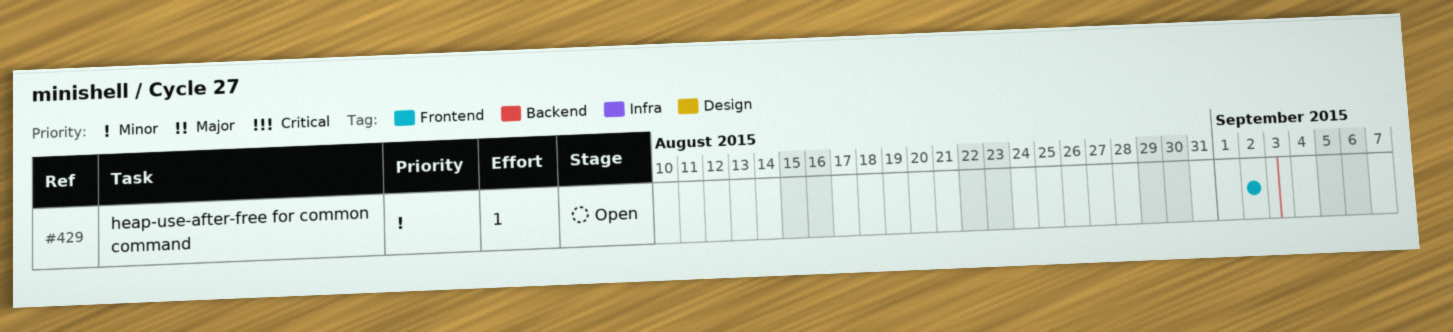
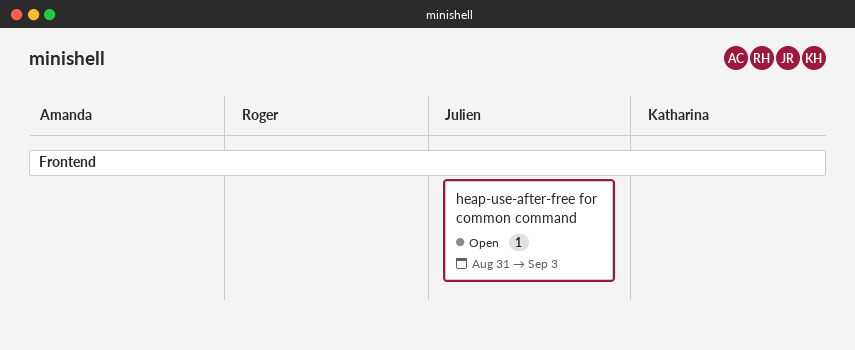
heap-use-after-free for common command, start: Sep 2 -> Aug 31
heap-use-after-free for common command, due: Sep 2 -> Sep 3

